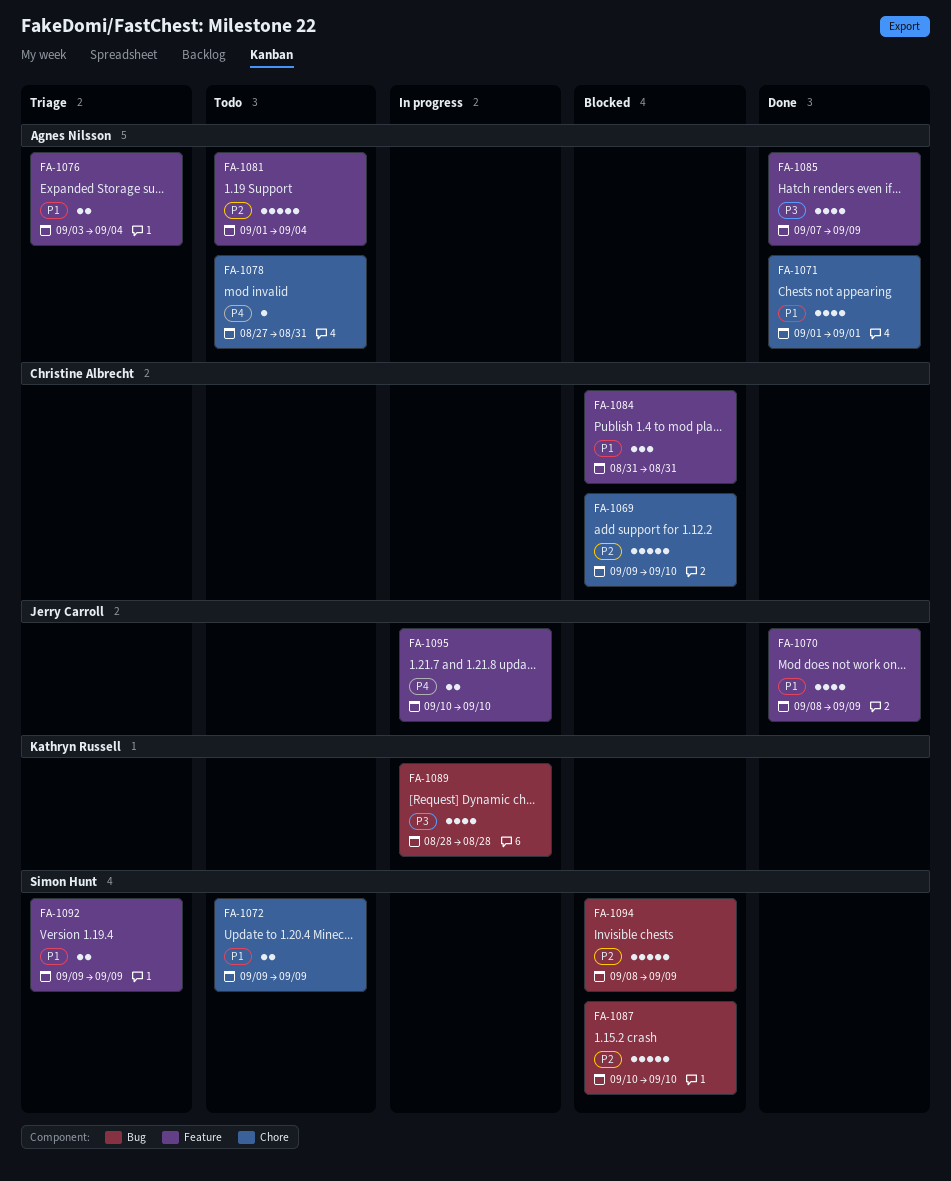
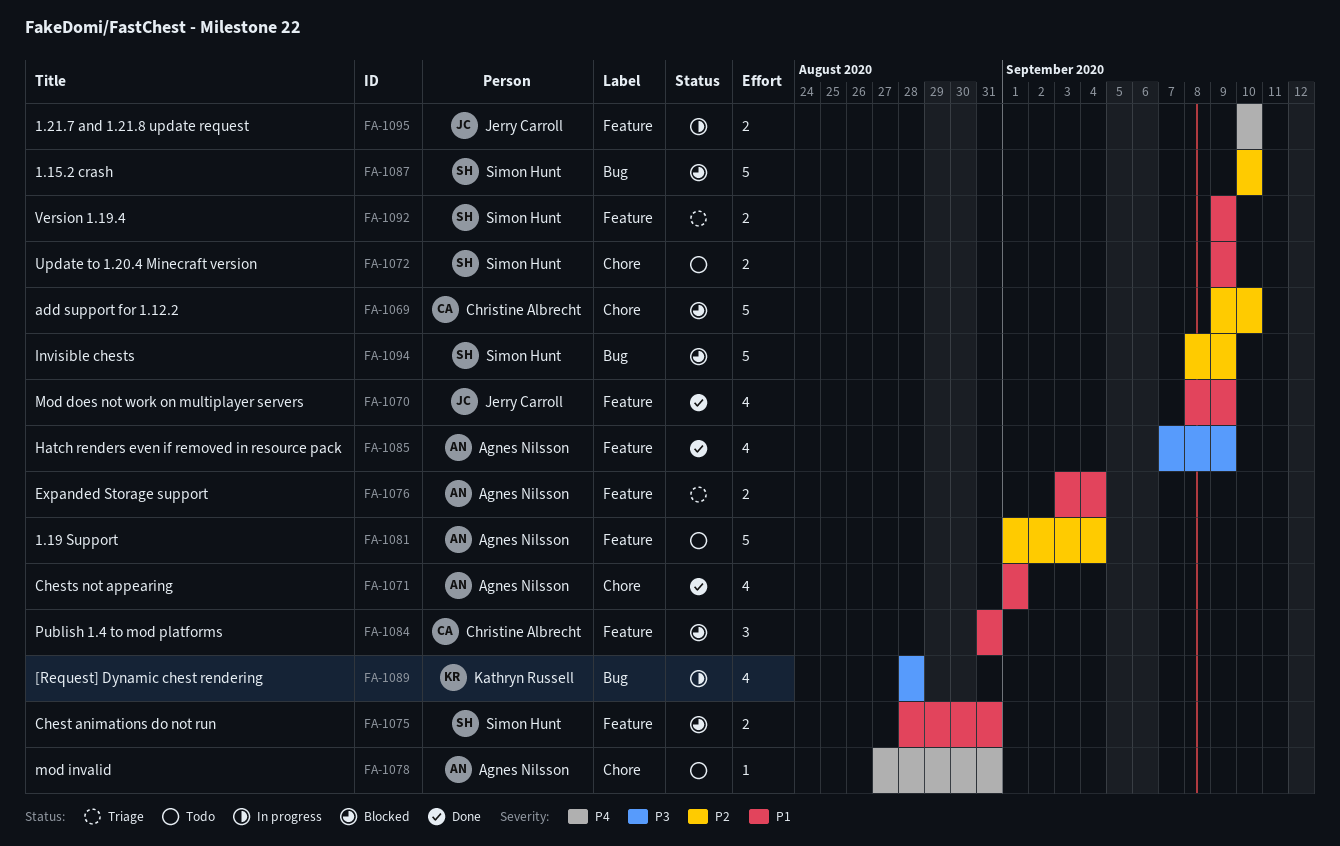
FA-1075: none -> present

